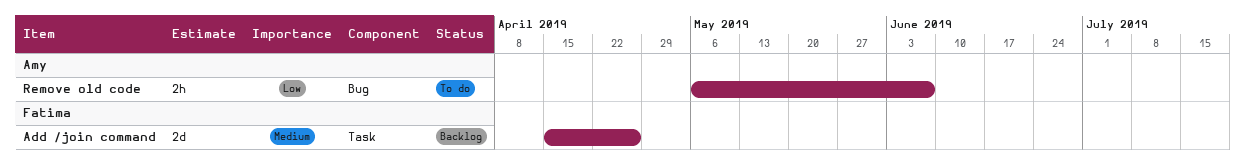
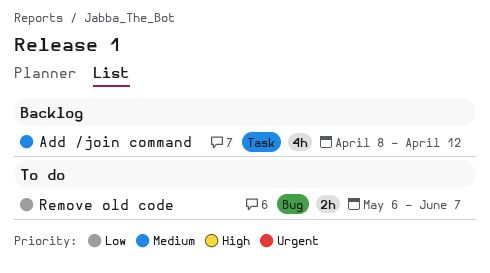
Add /join command, estimate: 2d -> 4h
Add /join command, start: Apr 15 -> Apr 8
Add /join command, due: Apr 26 -> Apr 12

